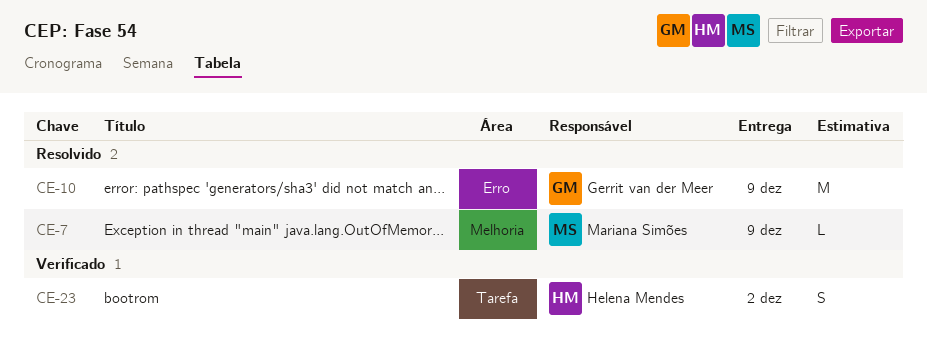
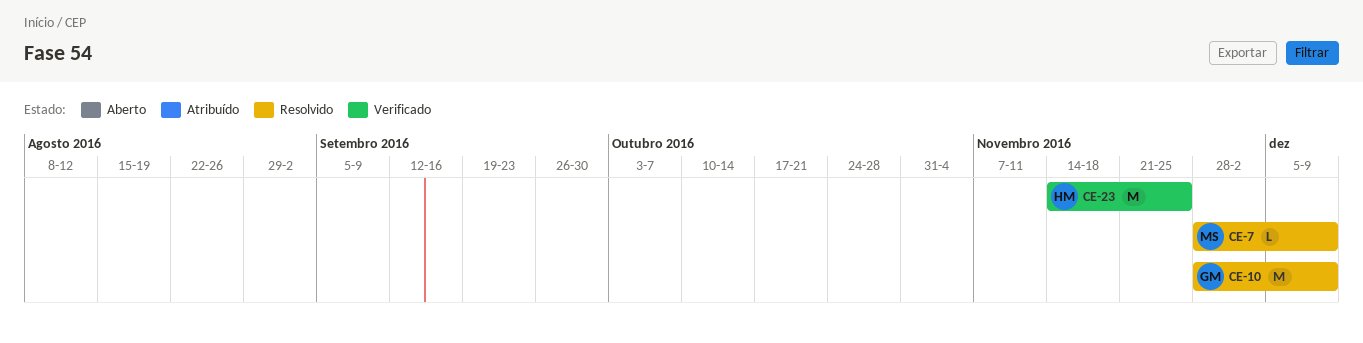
CE-23, estimate: S -> M
CE-23, due: Dec 2 -> Nov 25

